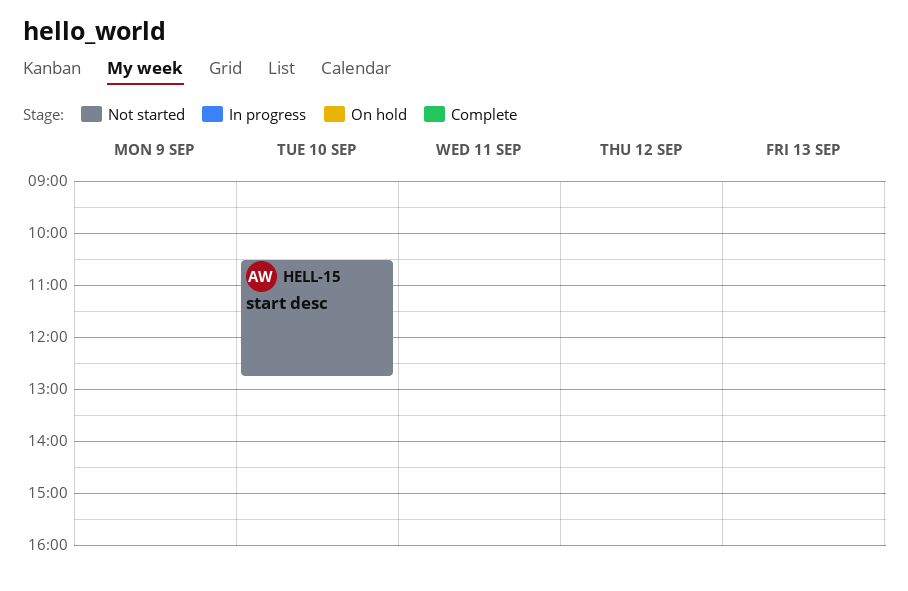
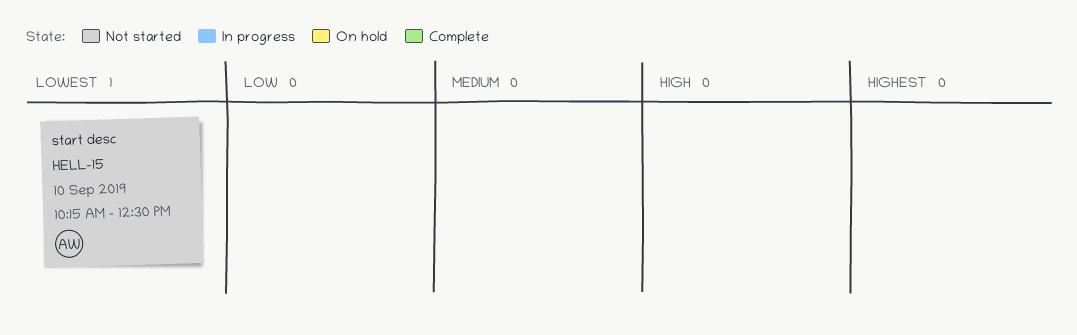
HELL-15, begins: 10:30 -> 10:15
HELL-15, ends: 12:45 -> 12:30

